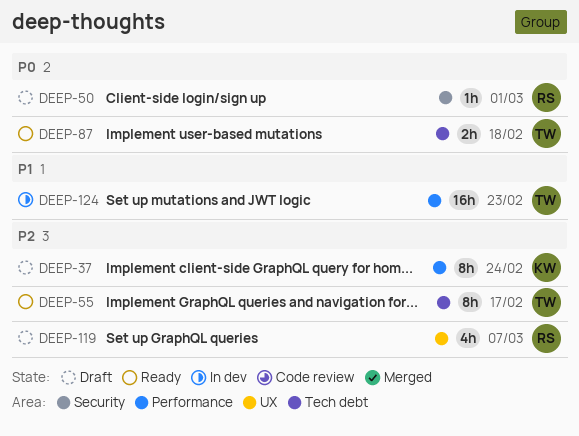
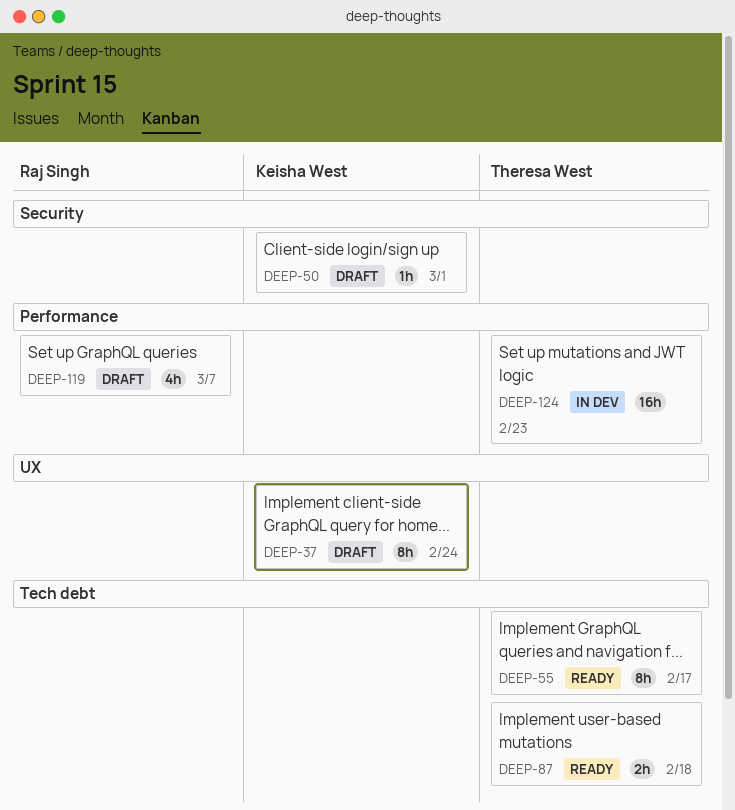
DEEP-37, label: Performance -> UX
DEEP-50, owner: Raj Singh -> Keisha West
DEEP-119, label: UX -> Performance

